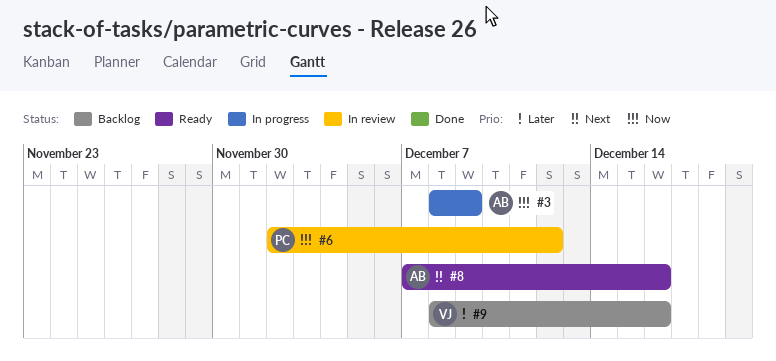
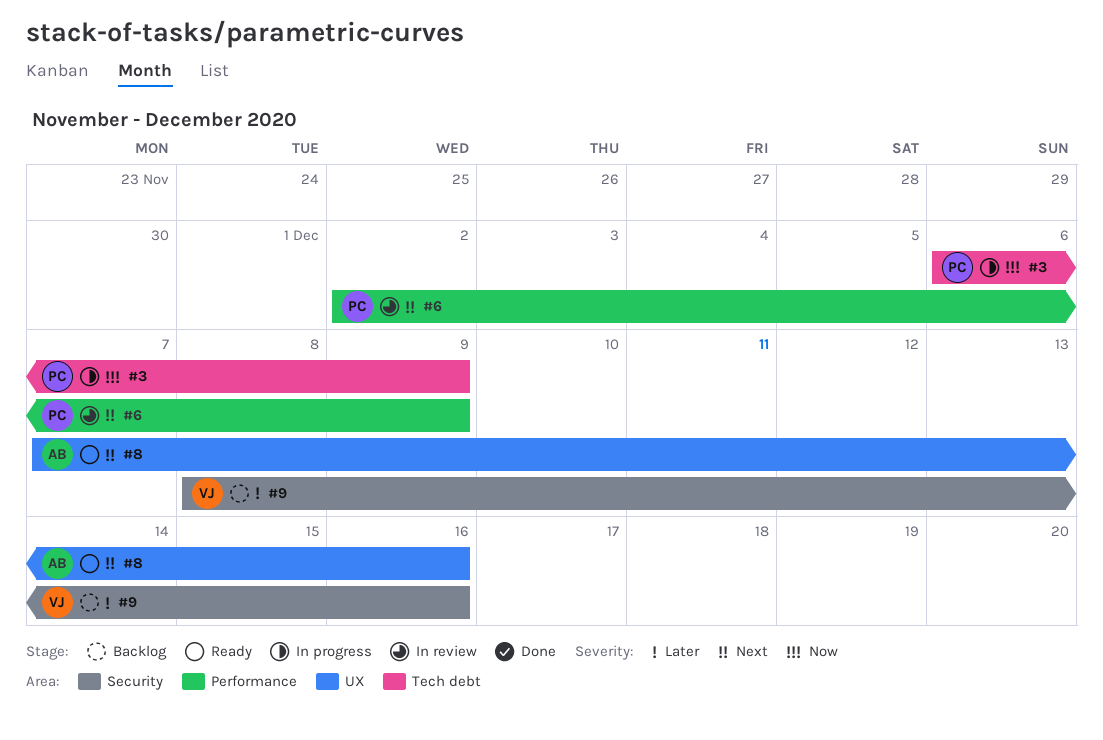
#3, owner: AB -> PC
#3, start: Dec 8 -> Dec 6
#6, priority: Now -> Next
#6, due: Dec 12 -> Dec 9

